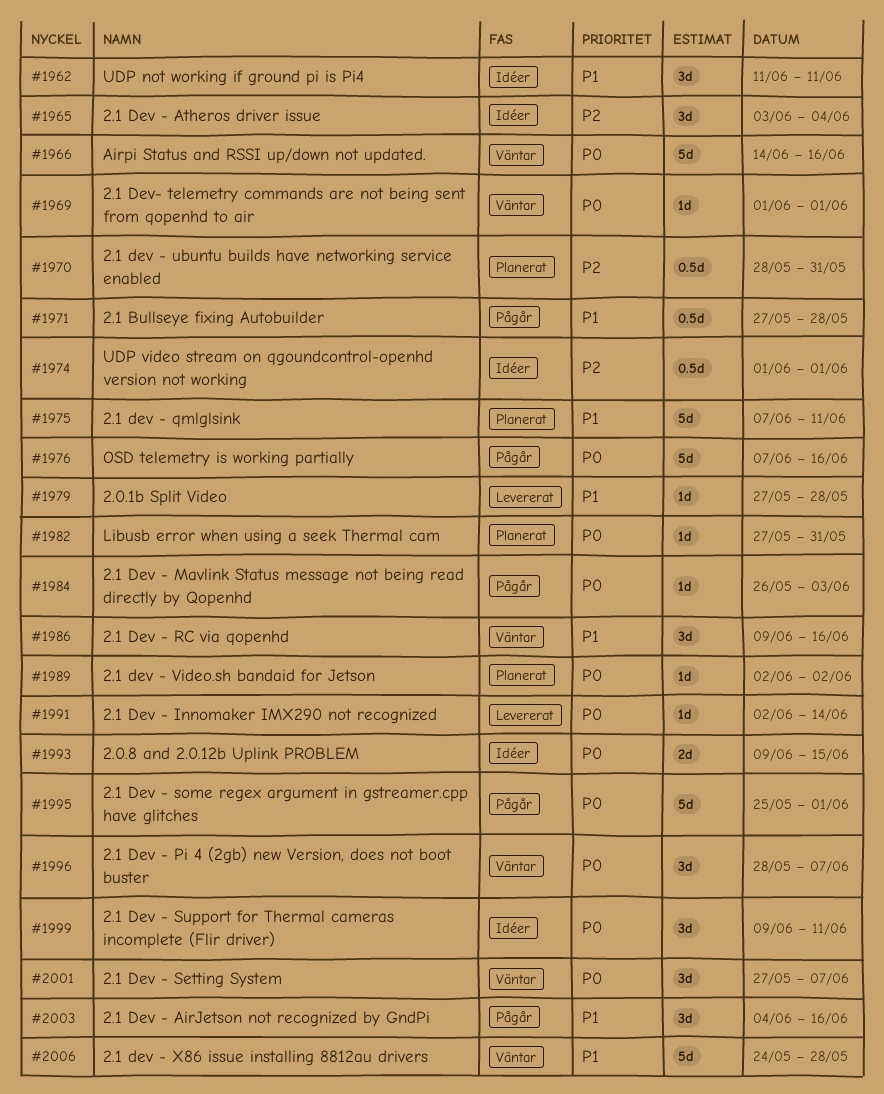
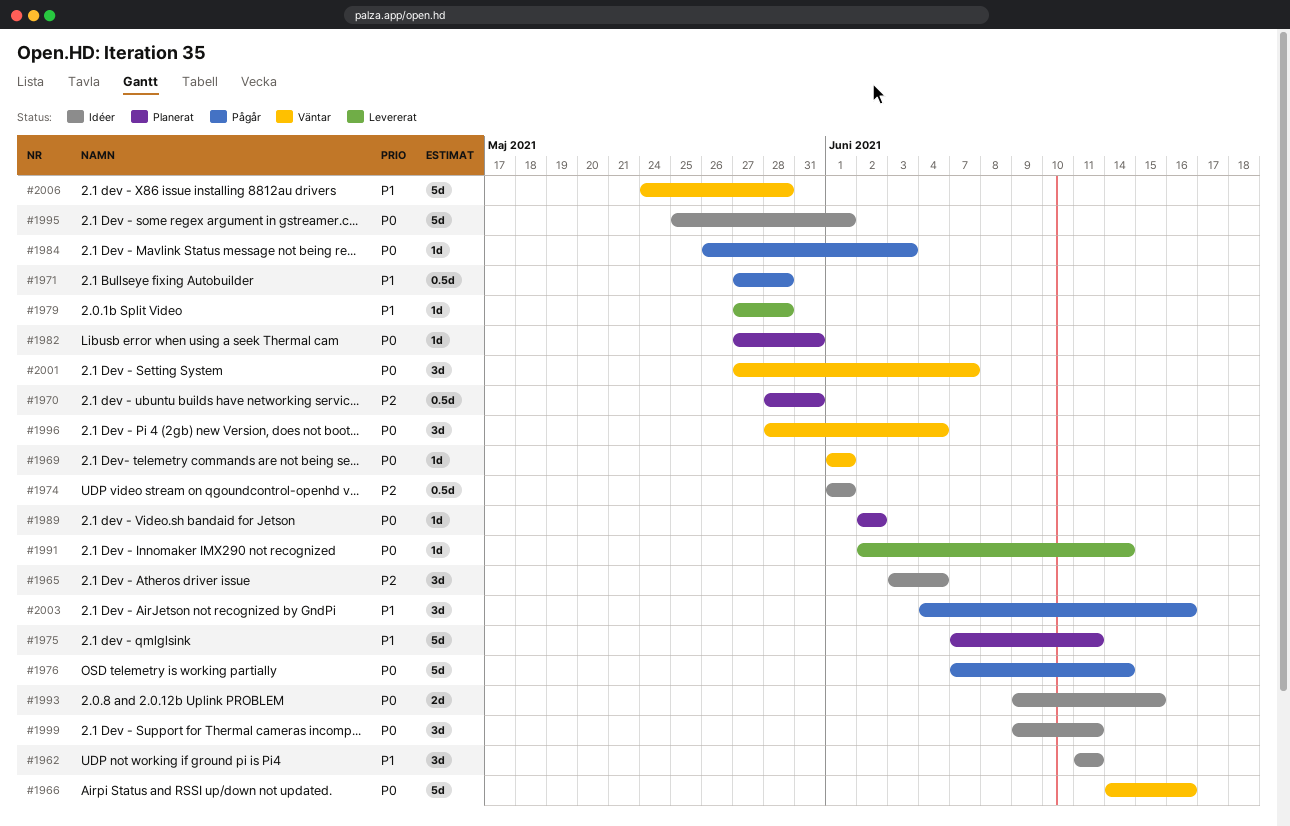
#1976, due: Jun 16 -> Jun 14
#1986: present -> none
#1995, status: Pågår -> Idéer
#1996, due: Jun 7 -> Jun 4

